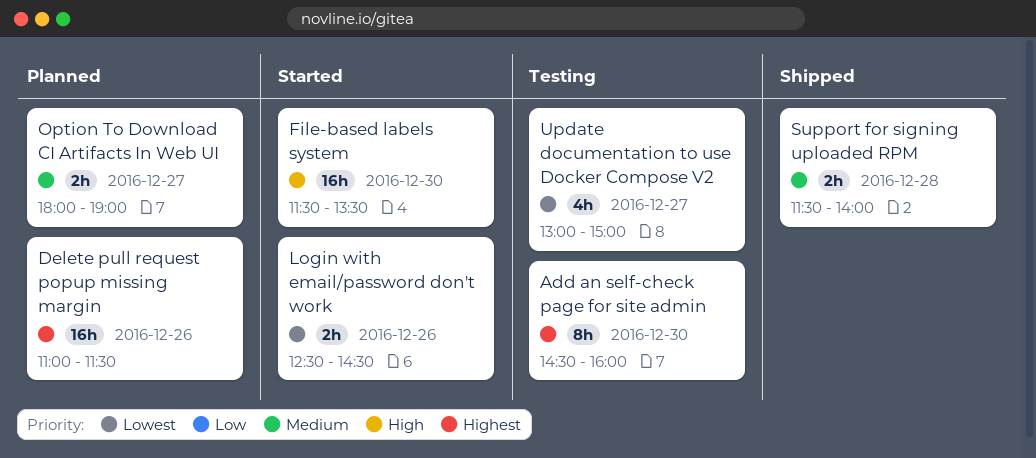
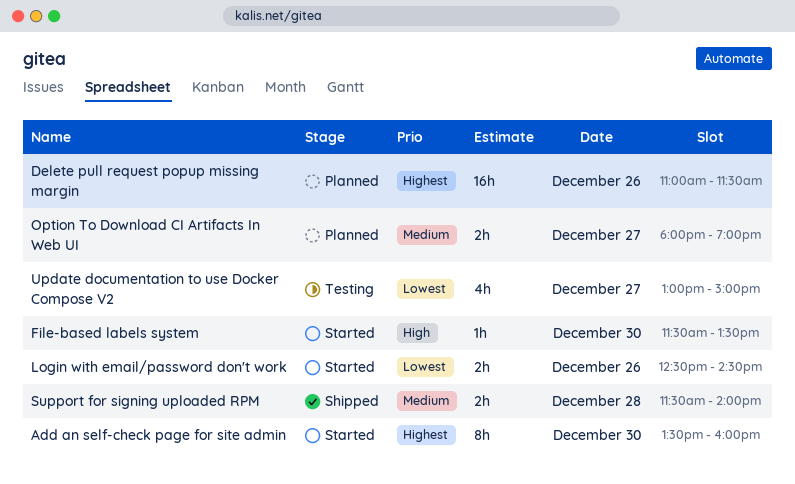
Add an self-check page for site admin, status: Testing -> Started
Add an self-check page for site admin, begins: 14:30 -> 13:30
File-based labels system, estimate: 16h -> 1h

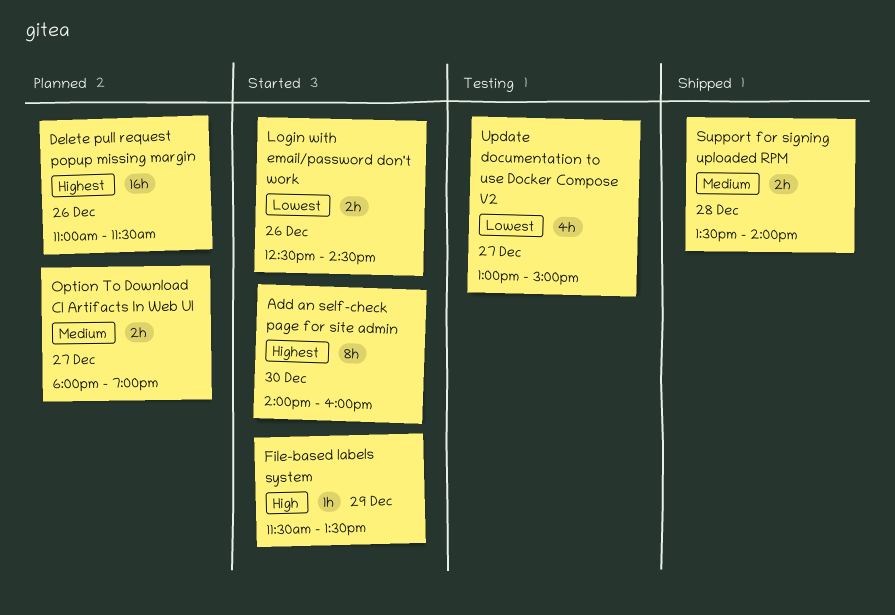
Add an self-check page for site admin, begins: 13:30 -> 14:00
File-based labels system, day: Dec 30 -> Dec 29
Support for signing uploaded RPM, begins: 11:30 -> 13:30

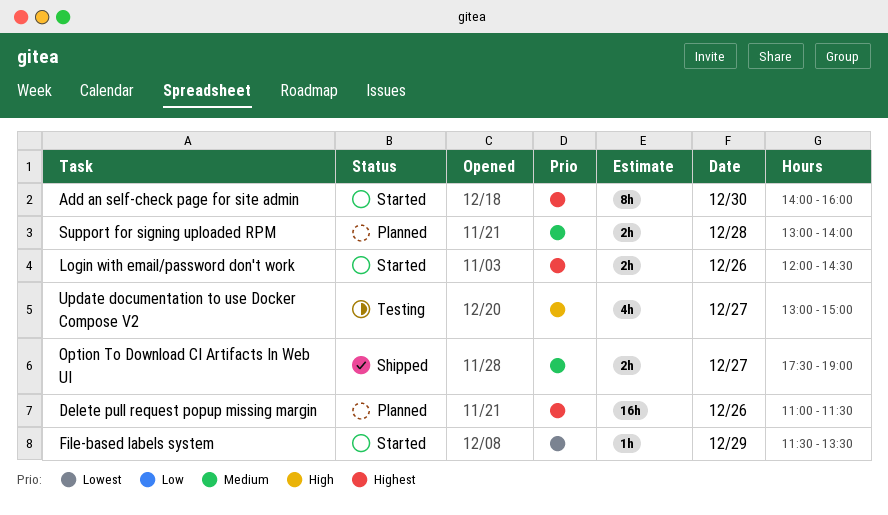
File-based labels system, priority: High -> Lowest
Login with email/password don't work, priority: Lowest -> Highest
Login with email/password don't work, begins: 12:30 -> 12:00
Option To Download CI Artifacts In Web UI, status: Planned -> Shipped
Option To Download CI Artifacts In Web UI, begins: 18:00 -> 17:30
Support for signing uploaded RPM, status: Shipped -> Planned
Support for signing uploaded RPM, begins: 13:30 -> 13:00
Update documentation to use Docker Compose V2, priority: Lowest -> High

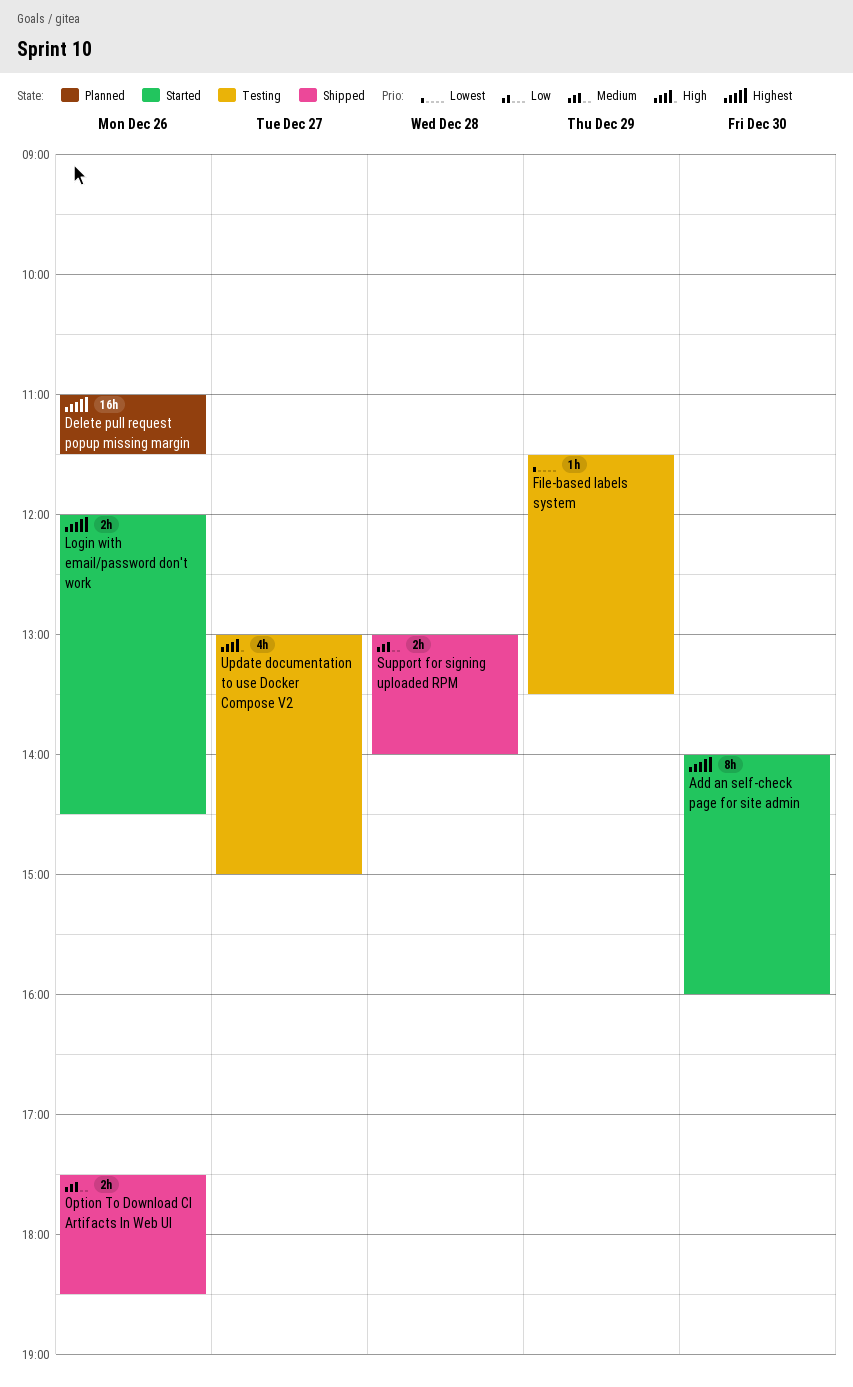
File-based labels system, status: Started -> Testing
Option To Download CI Artifacts In Web UI, day: Dec 27 -> Dec 26
Option To Download CI Artifacts In Web UI, ends: 19:00 -> 18:30
Support for signing uploaded RPM, status: Planned -> Shipped

